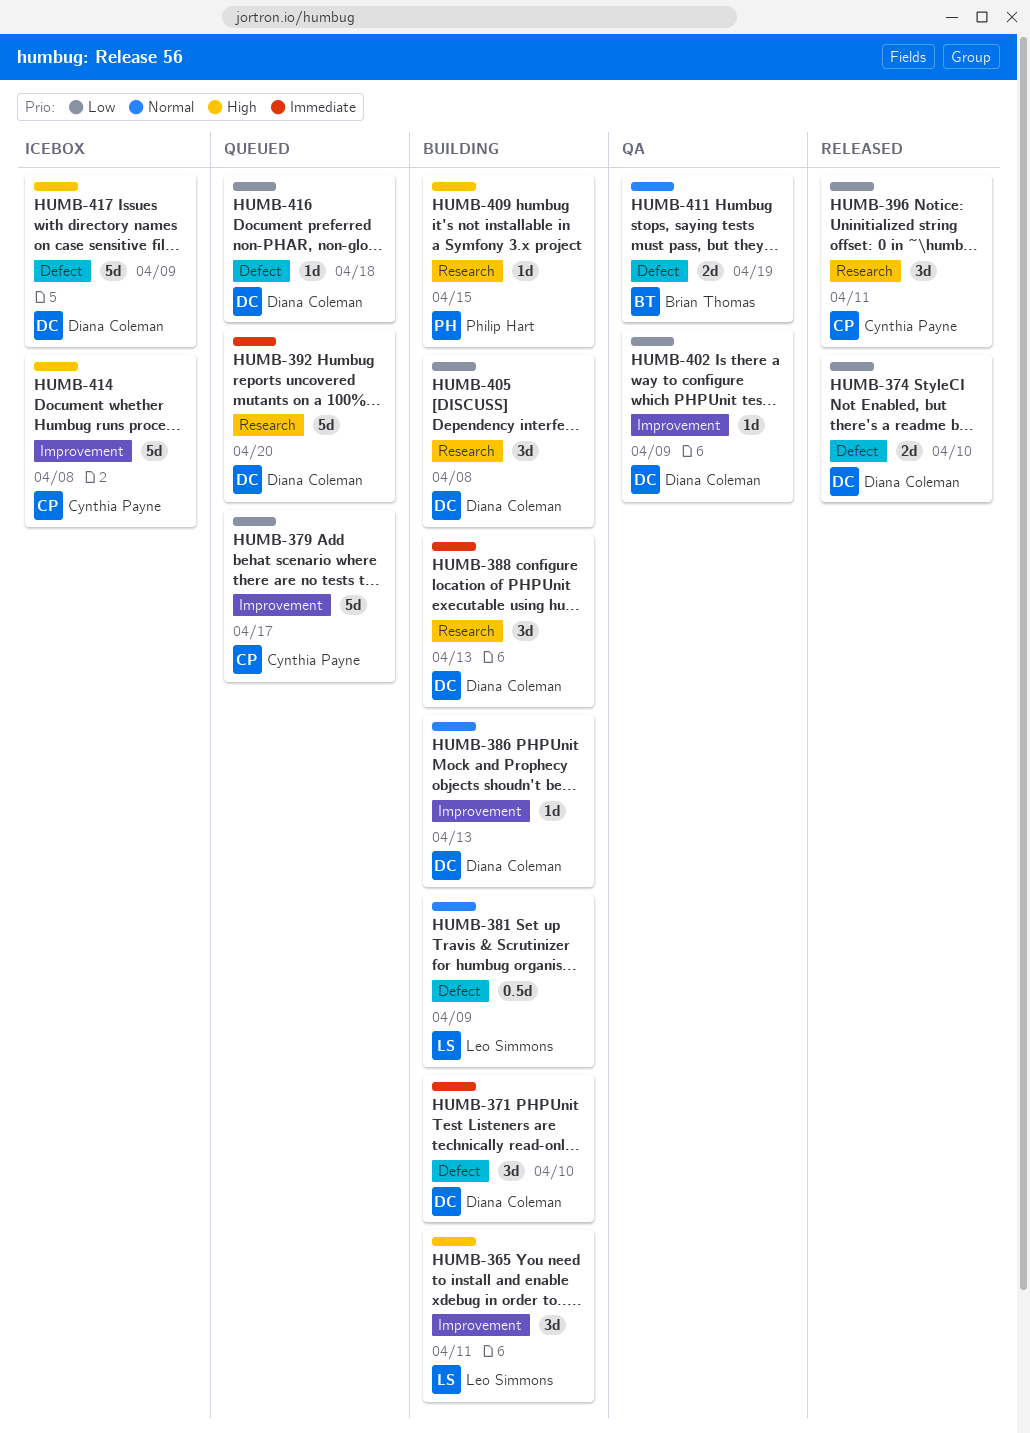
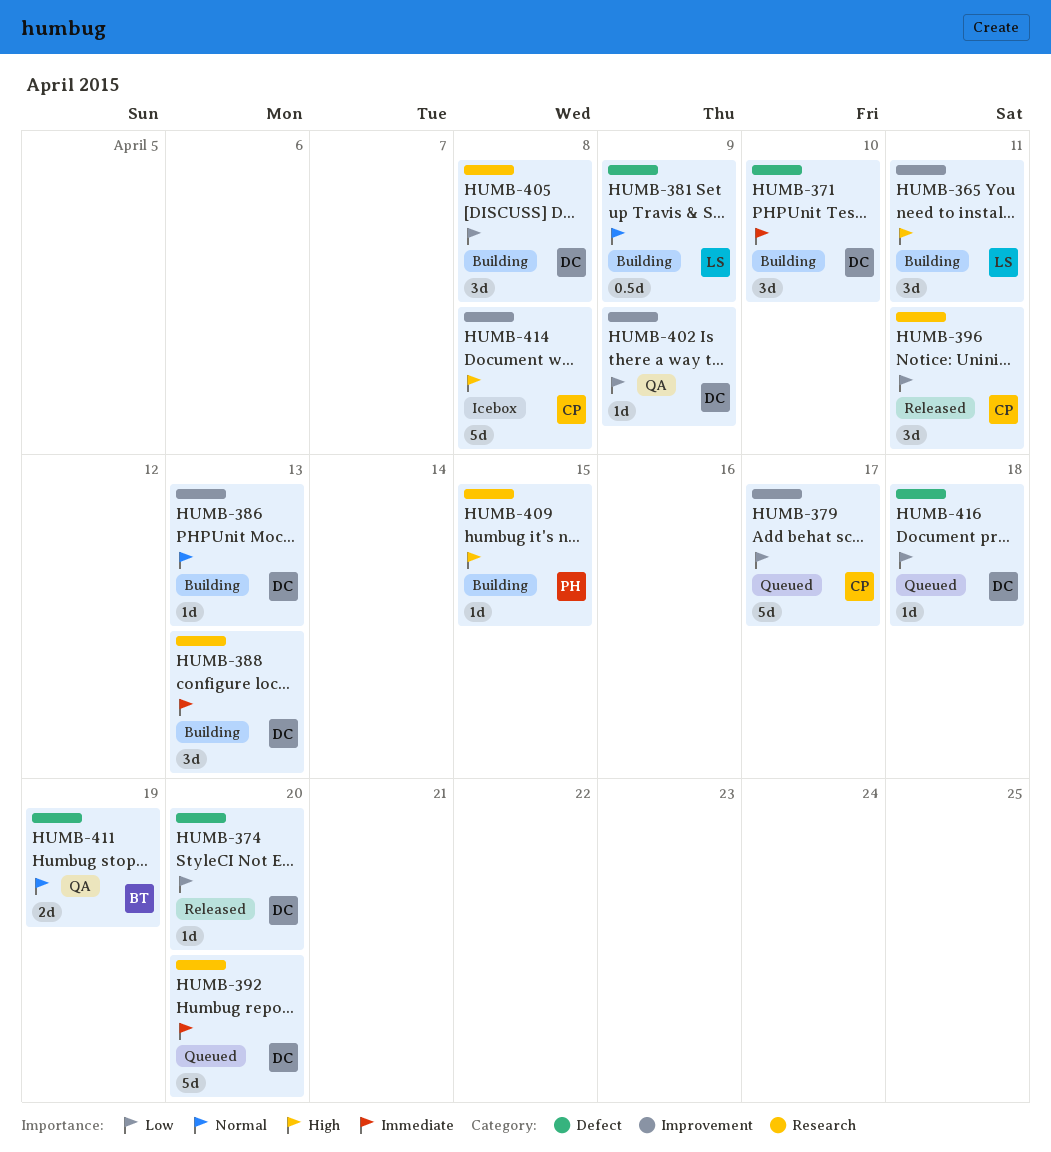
HUMB-374, estimate: 2d -> 1d
HUMB-374, due: Apr 10 -> Apr 20
HUMB-417: present -> none

